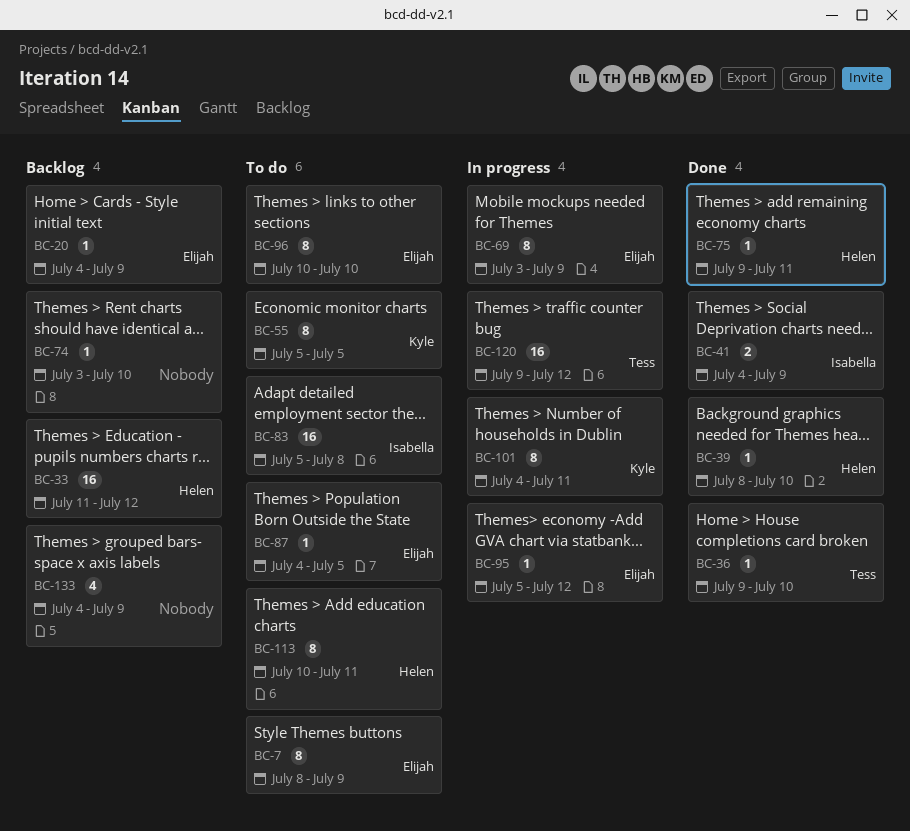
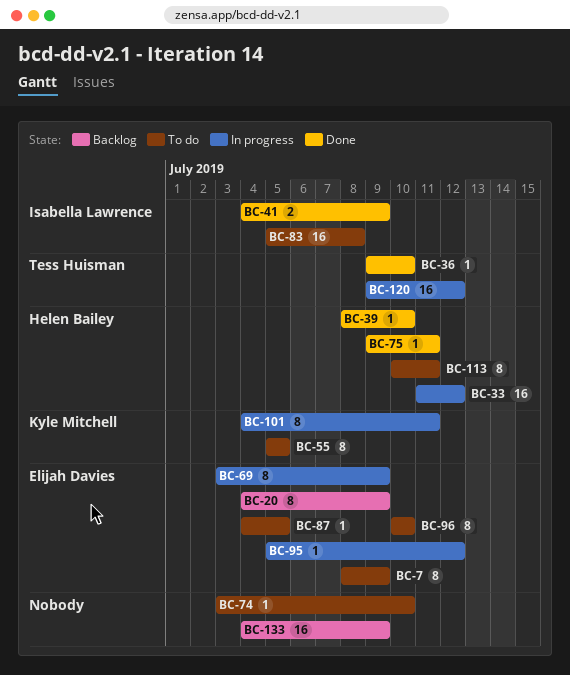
BC-20, estimate: 1 -> 8
BC-33, status: Backlog -> In progress
BC-74, status: Backlog -> To do
BC-133, estimate: 4 -> 16

